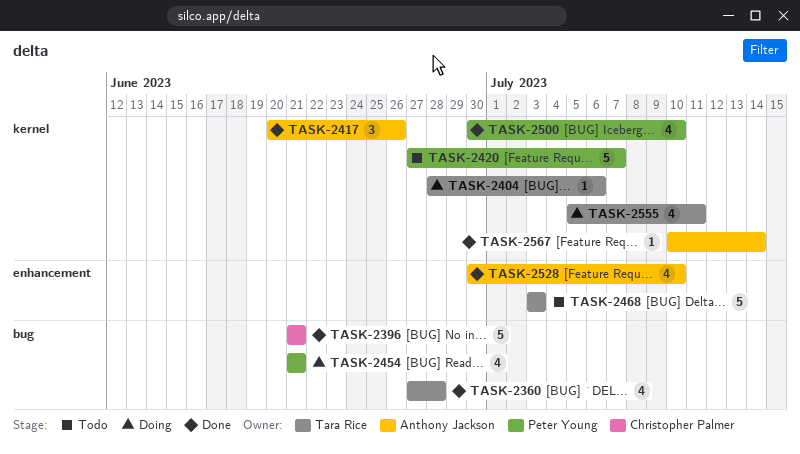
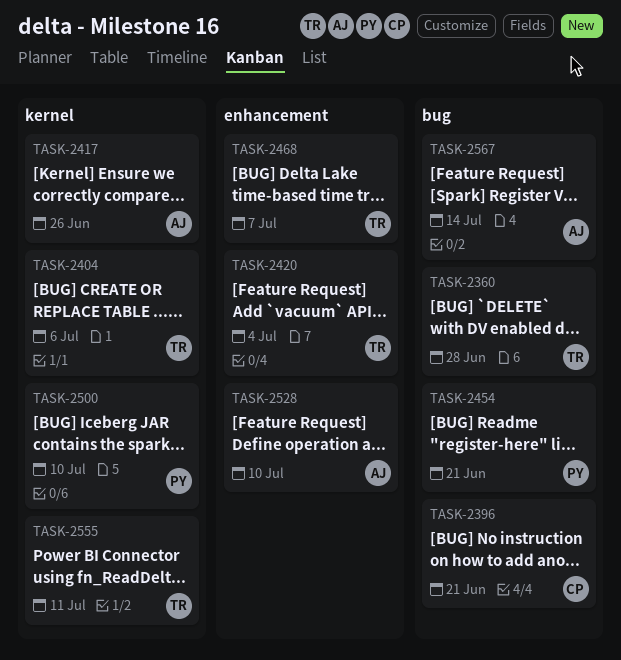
TASK-2420, owner: Peter Young -> Tara Rice
TASK-2420, label: kernel -> enhancement
TASK-2420, due: Jul 7 -> Jul 4
TASK-2468, due: Jul 3 -> Jul 7
TASK-2567, label: kernel -> bug

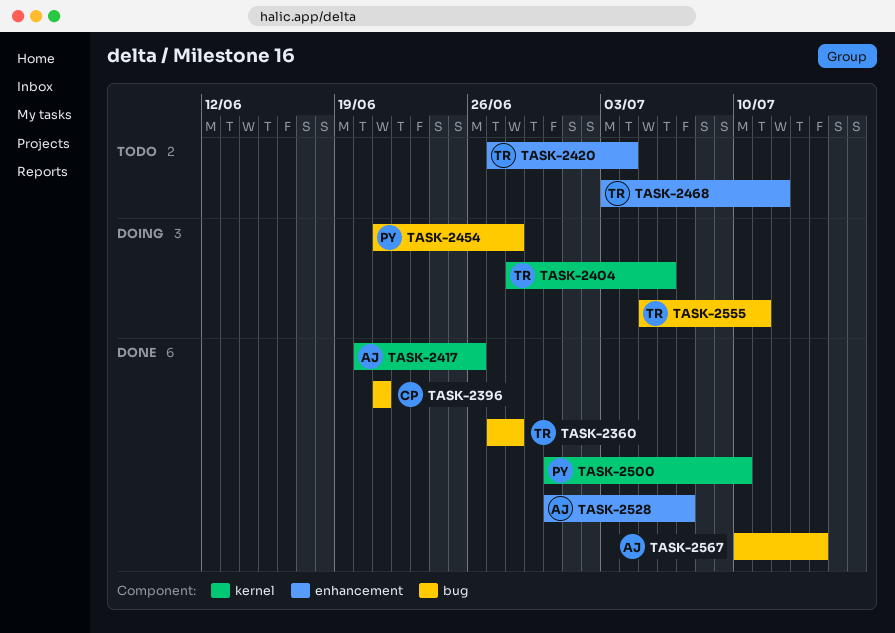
TASK-2454, due: Jun 21 -> Jun 28
TASK-2468, due: Jul 7 -> Jul 12
TASK-2528, due: Jul 10 -> Jul 7
TASK-2555, label: kernel -> bug

